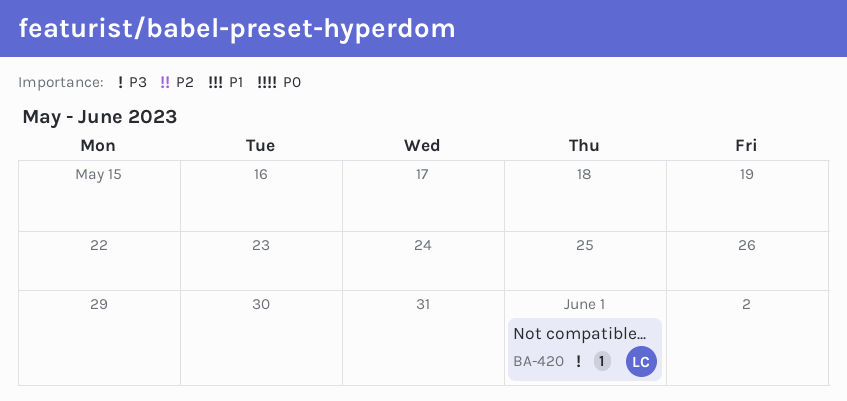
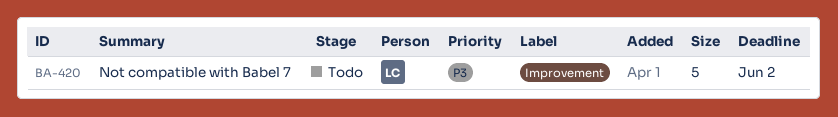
BA-420, estimate: 1 -> 5
BA-420, due: Jun 1 -> Jun 2

